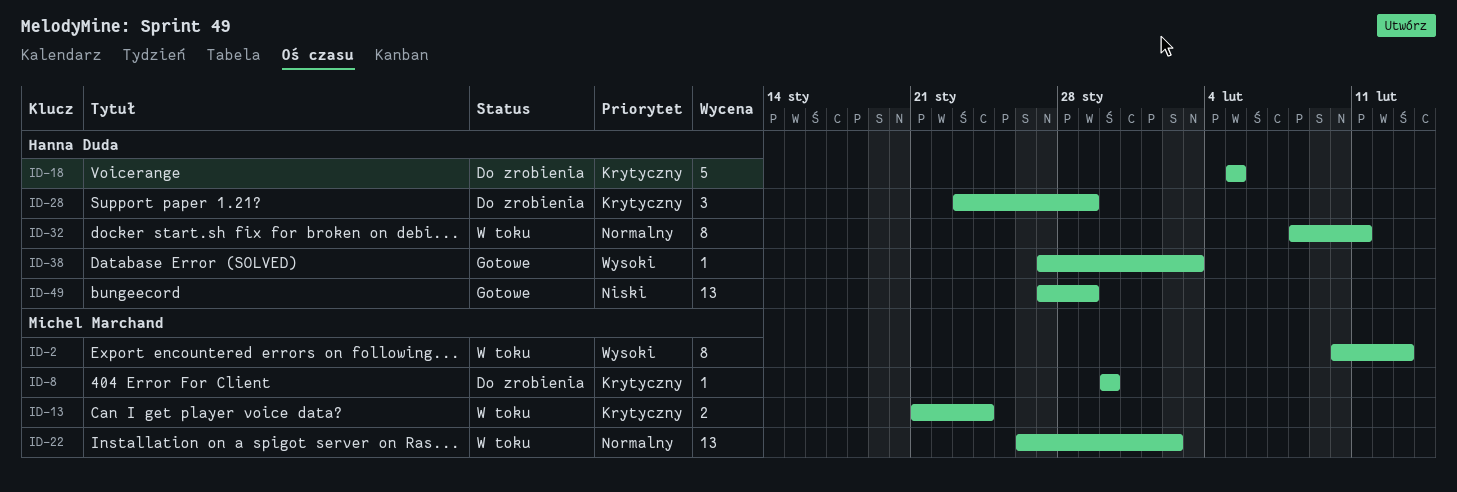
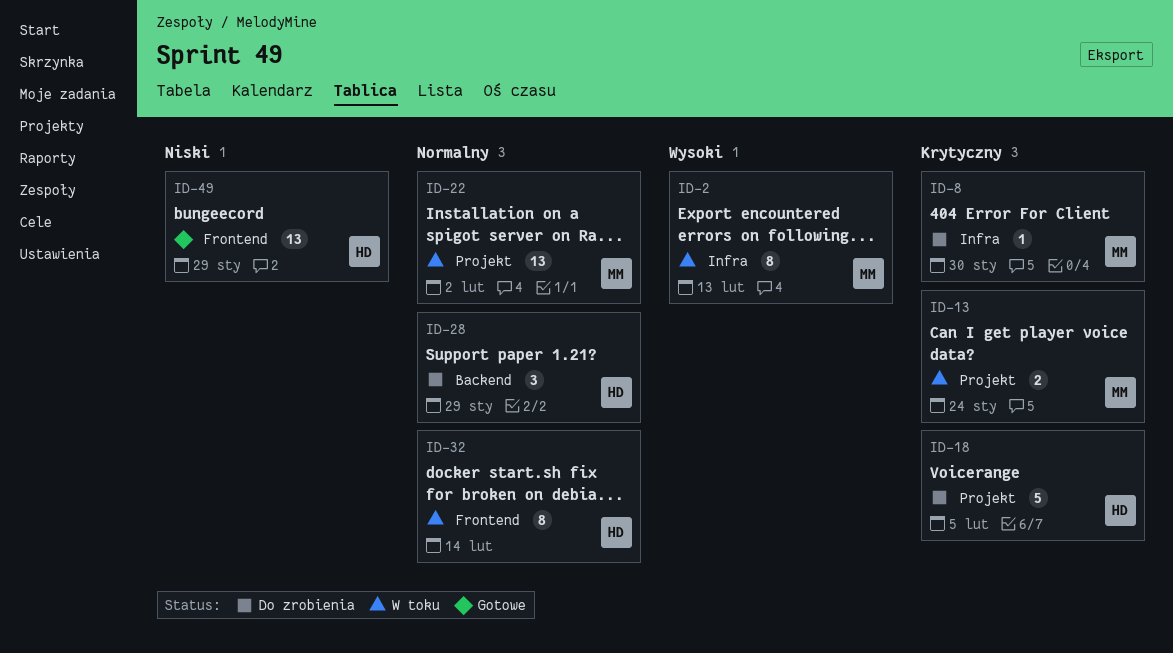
ID-28, priority: Krytyczny -> Normalny
ID-32, due: Feb 11 -> Feb 14
ID-38: present -> none

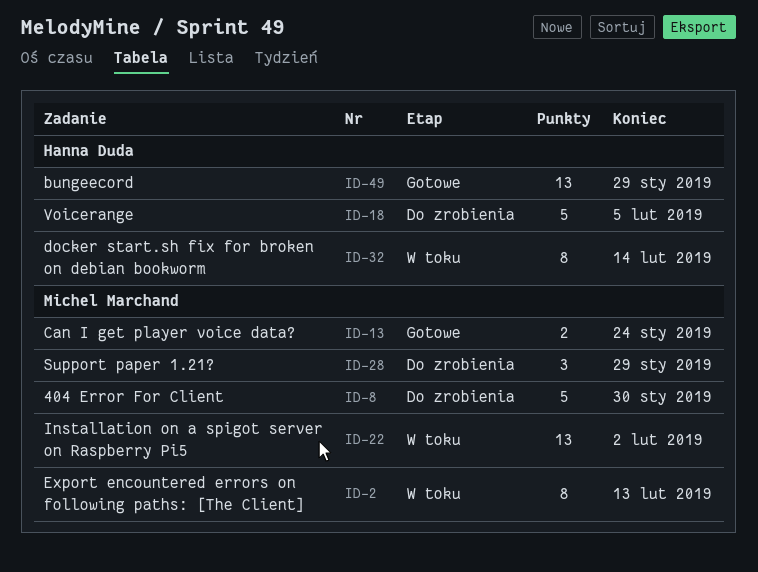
ID-8, estimate: 1 -> 5
ID-13, status: W toku -> Gotowe
ID-28, owner: Hanna Duda -> Michel Marchand

